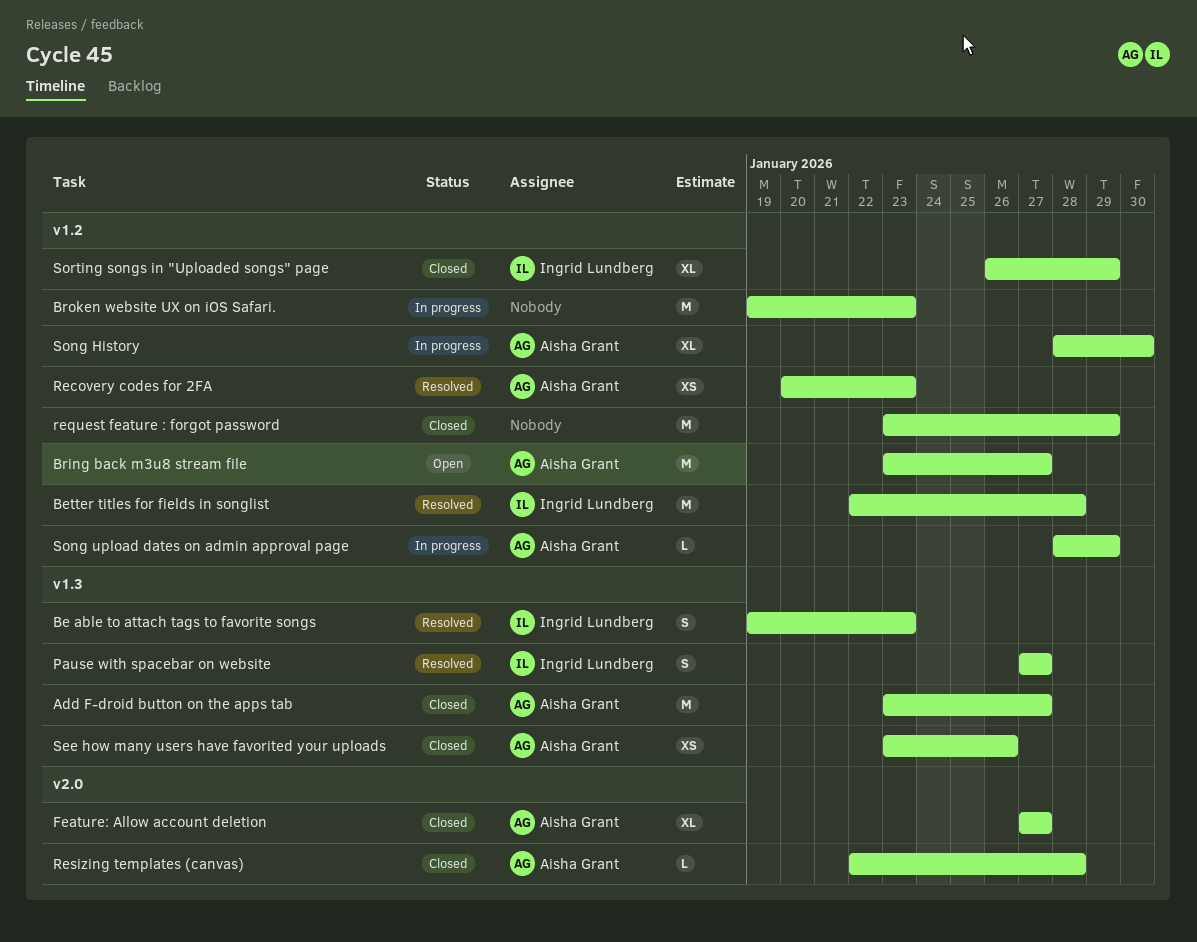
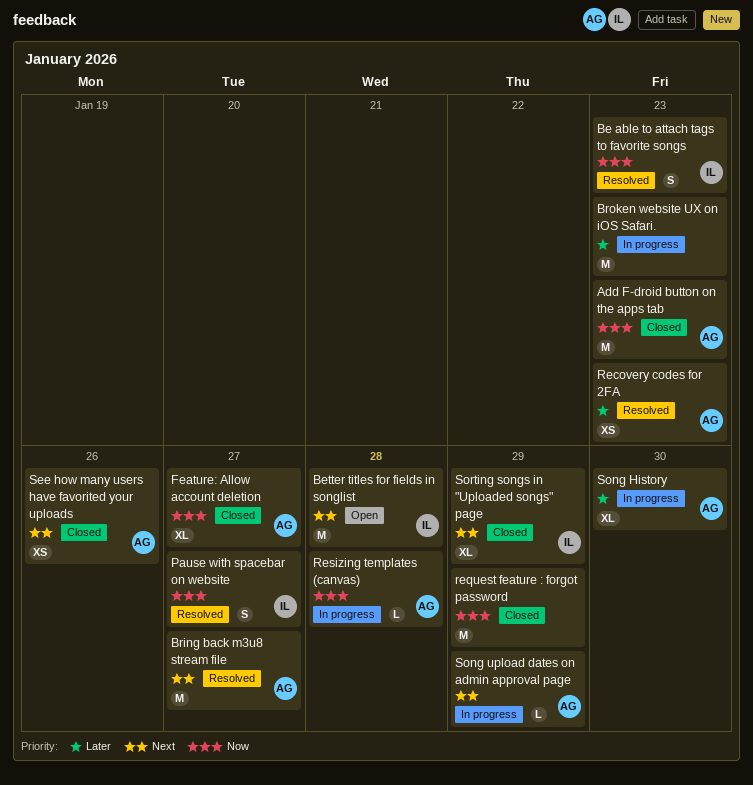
Add F-droid button on the apps tab, due: Jan 27 -> Jan 23
Better titles for fields in songlist, status: Resolved -> Open
Bring back m3u8 stream file, status: Open -> Resolved
Resizing templates (canvas), status: Closed -> In progress

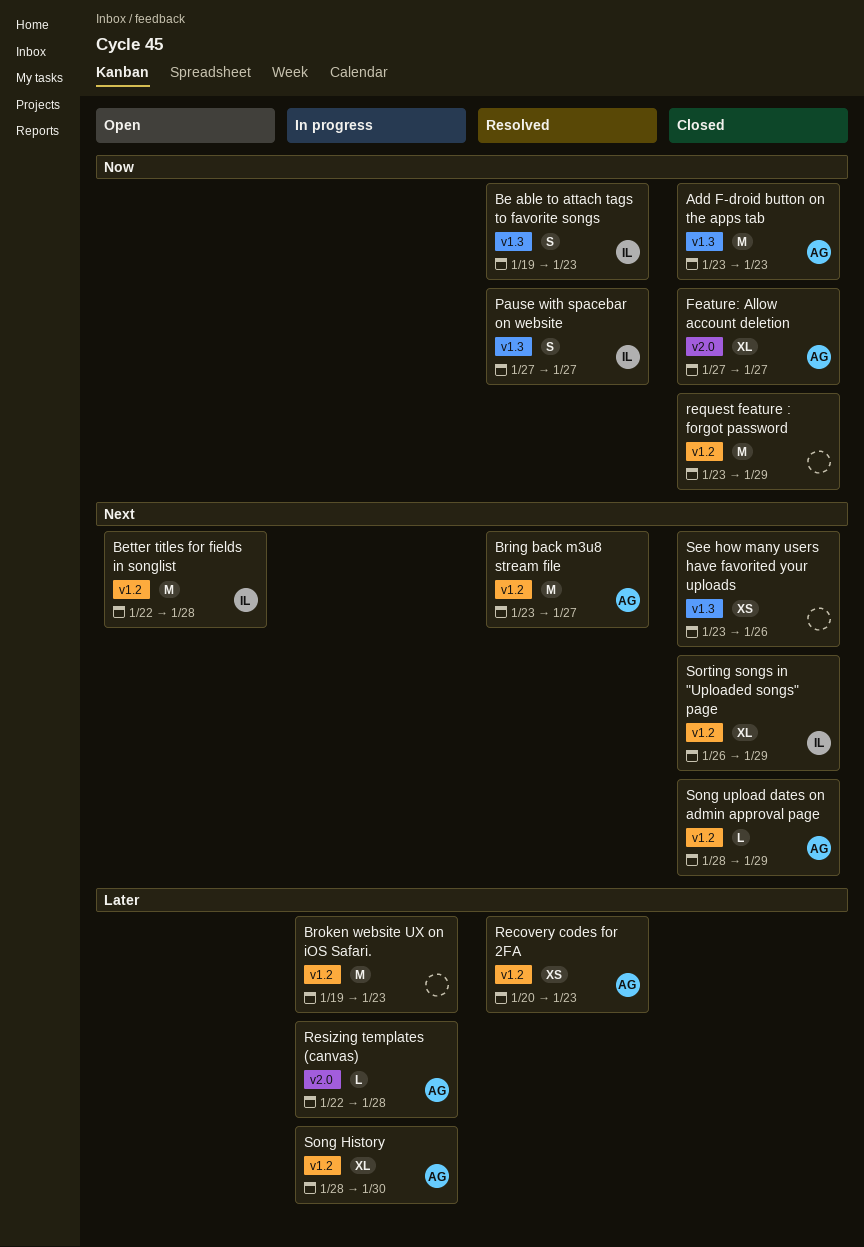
Resizing templates (canvas), priority: Now -> Later
See how many users have favorited your uploads, owner: AG -> none
Song upload dates on admin approval page, status: In progress -> Closed

